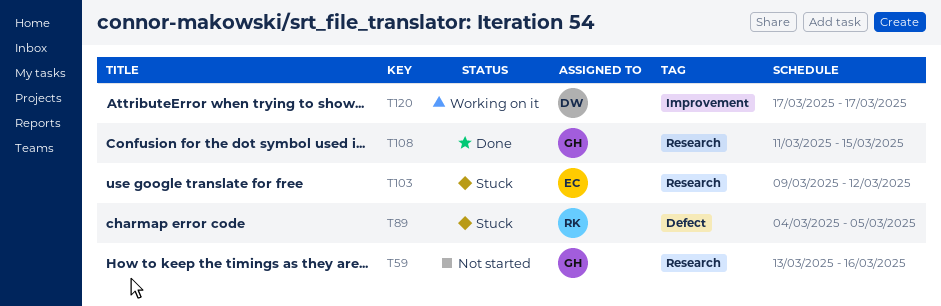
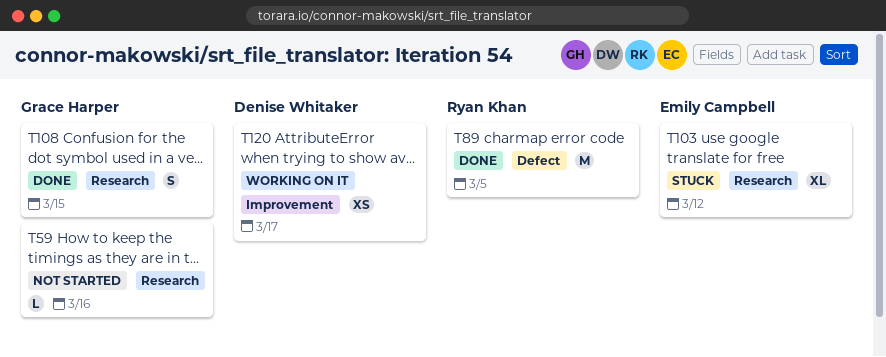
T89, status: Stuck -> Done

